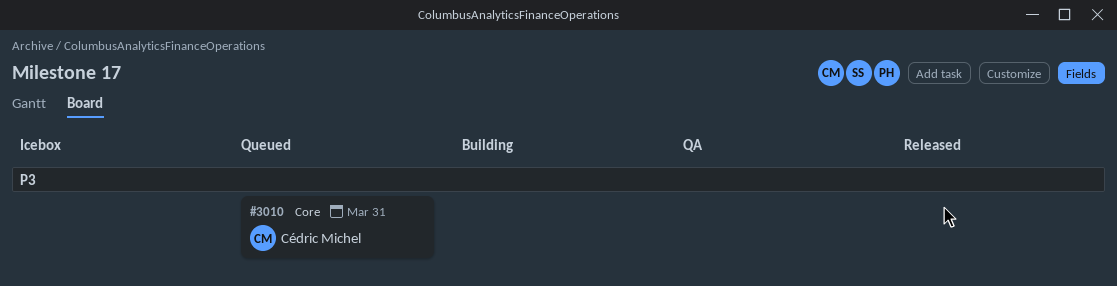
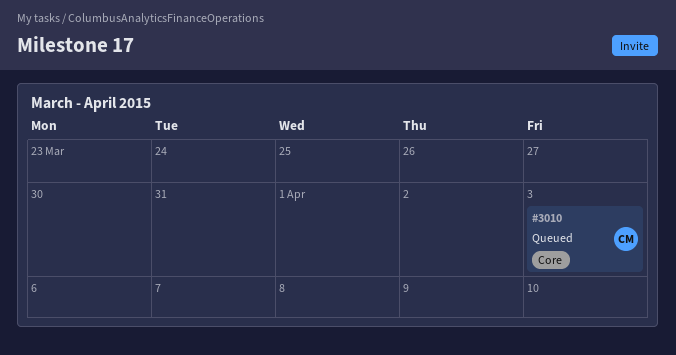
#3010, due: Mar 31 -> Apr 3

